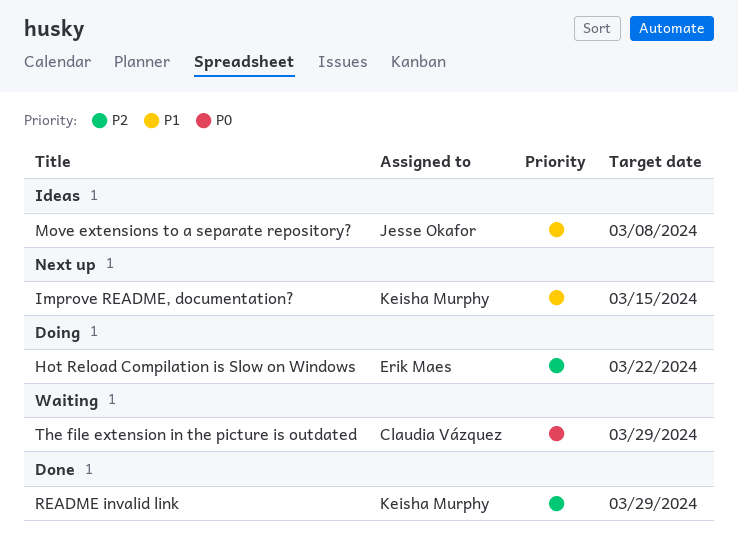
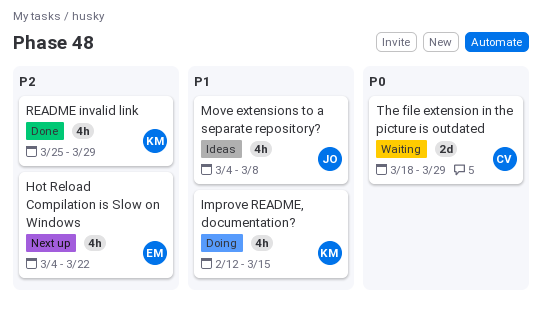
Hot Reload Compilation is Slow on Windows, status: Doing -> Next up
Improve README, documentation?, status: Next up -> Doing

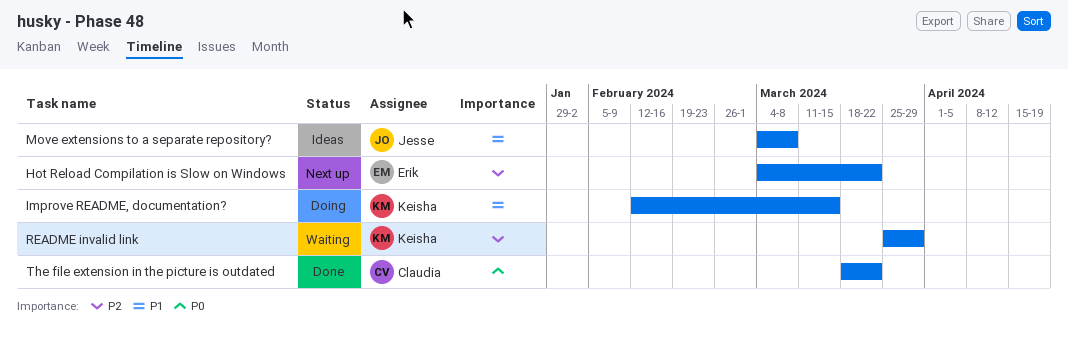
README invalid link, status: Done -> Waiting
The file extension in the picture is outdated, status: Waiting -> Done
The file extension in the picture is outdated, due: Mar 29 -> Mar 22

